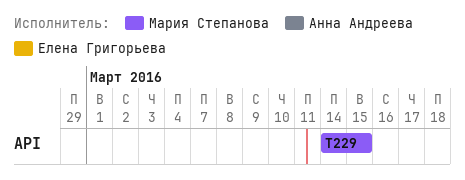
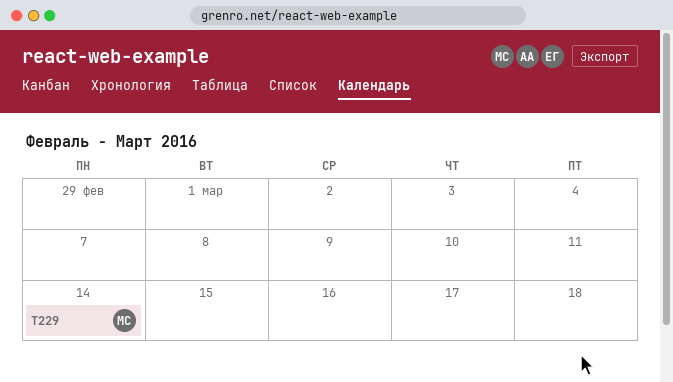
T229, due: Mar 15 -> Mar 14

